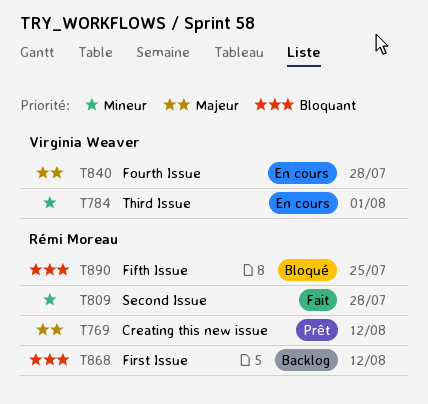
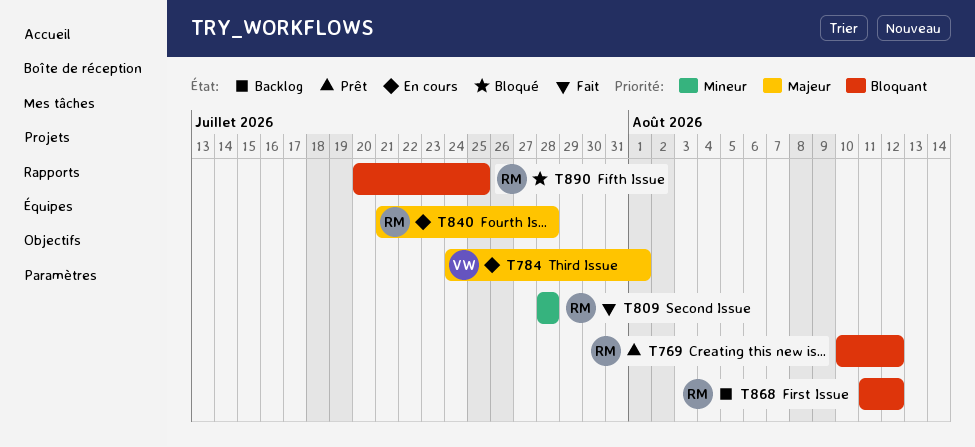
T769, priority: Majeur -> Bloquant
T784, priority: Mineur -> Majeur
T840, owner: Virginia Weaver -> Rémi Moreau

